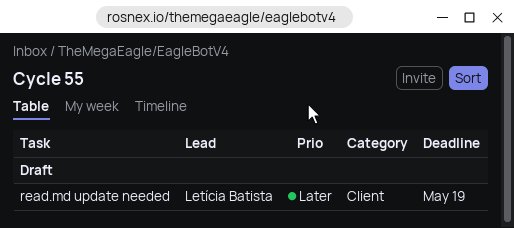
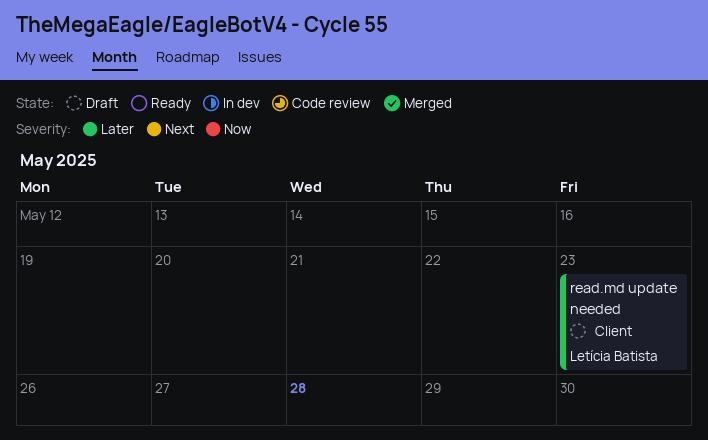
read.md update needed, due: May 19 -> May 23

